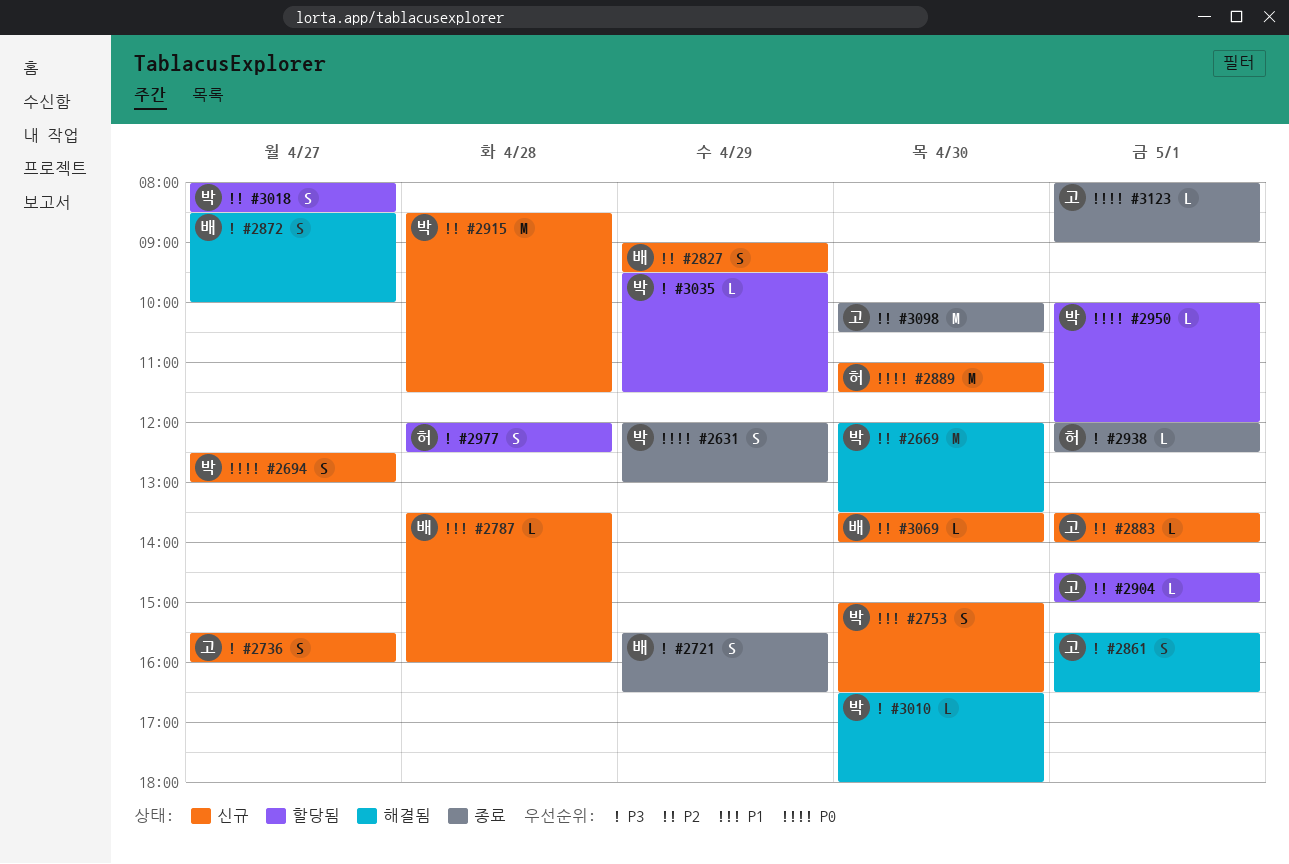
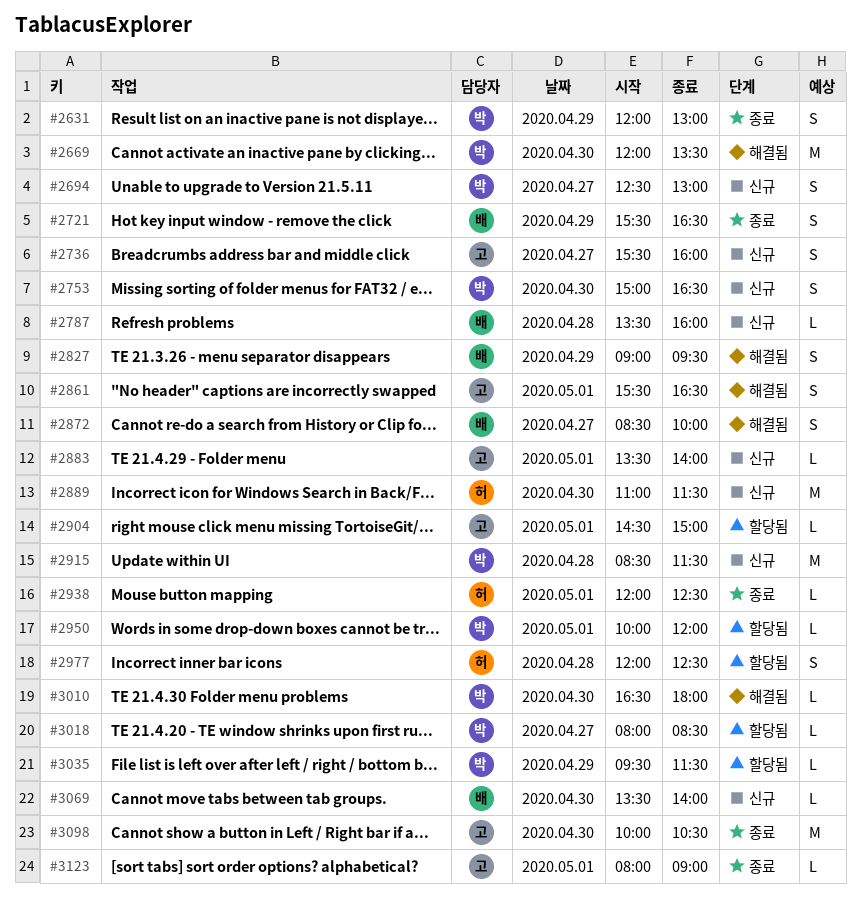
#2827, status: 신규 -> 해결됨
#3018, estimate: S -> L

